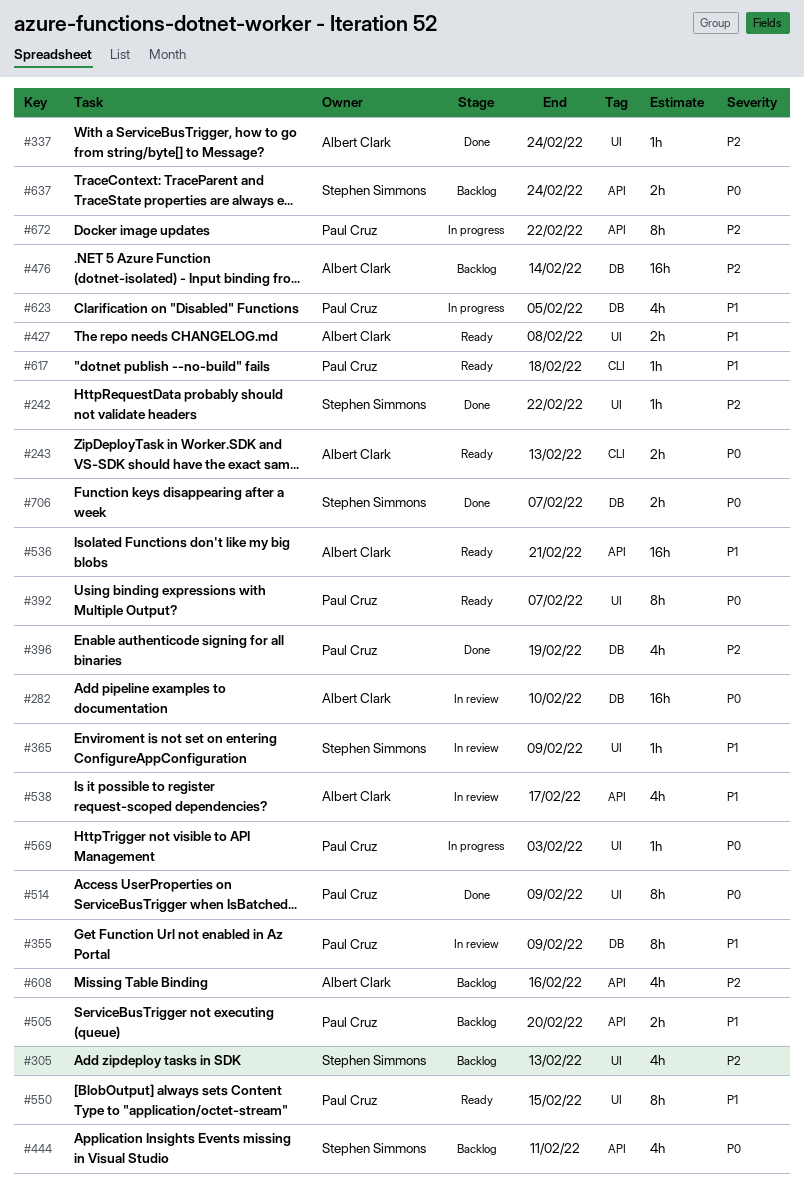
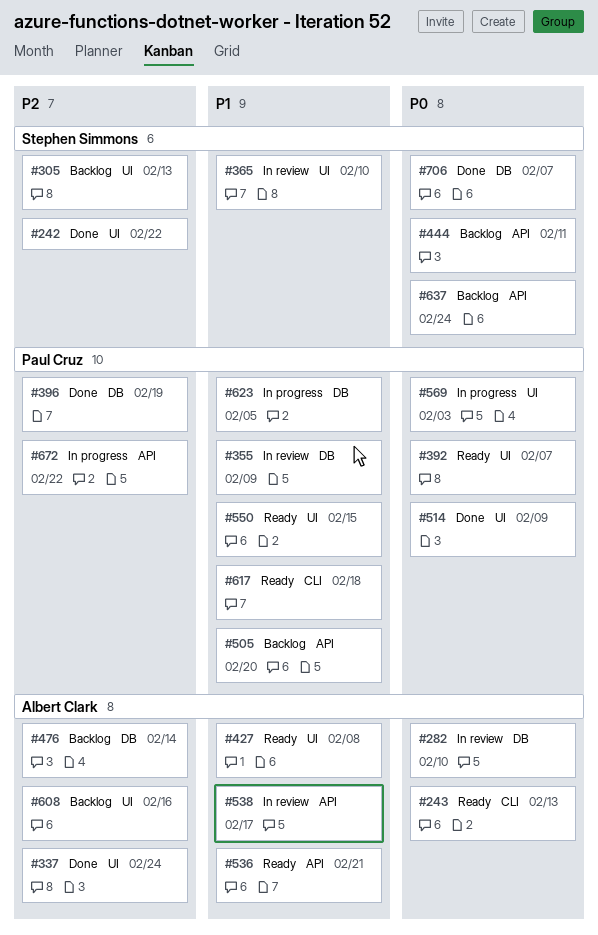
#365, due: Feb 9 -> Feb 10
#608, label: API -> UI

